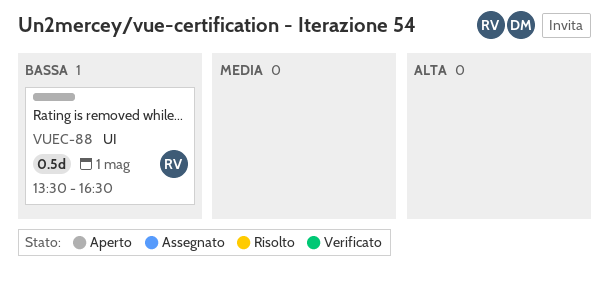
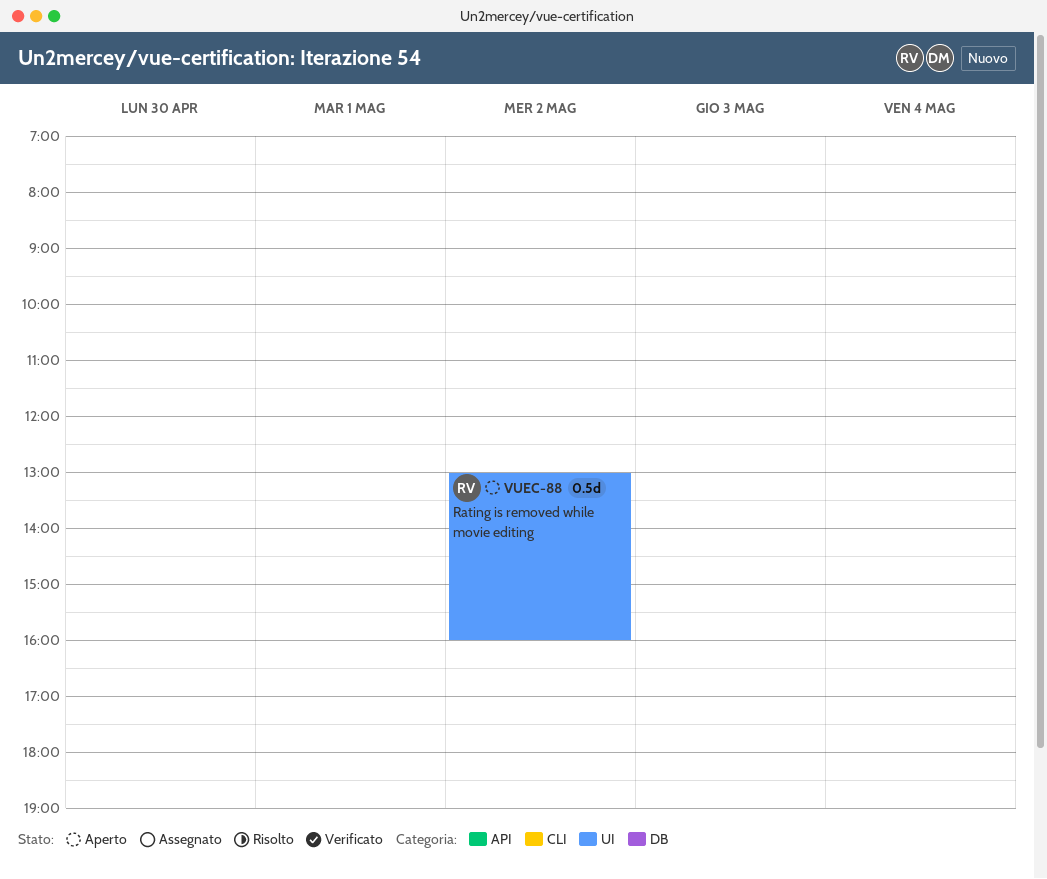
VUEC-88, day: May 1 -> May 2
VUEC-88, begins: 13:30 -> 13:00
VUEC-88, ends: 16:30 -> 16:00

